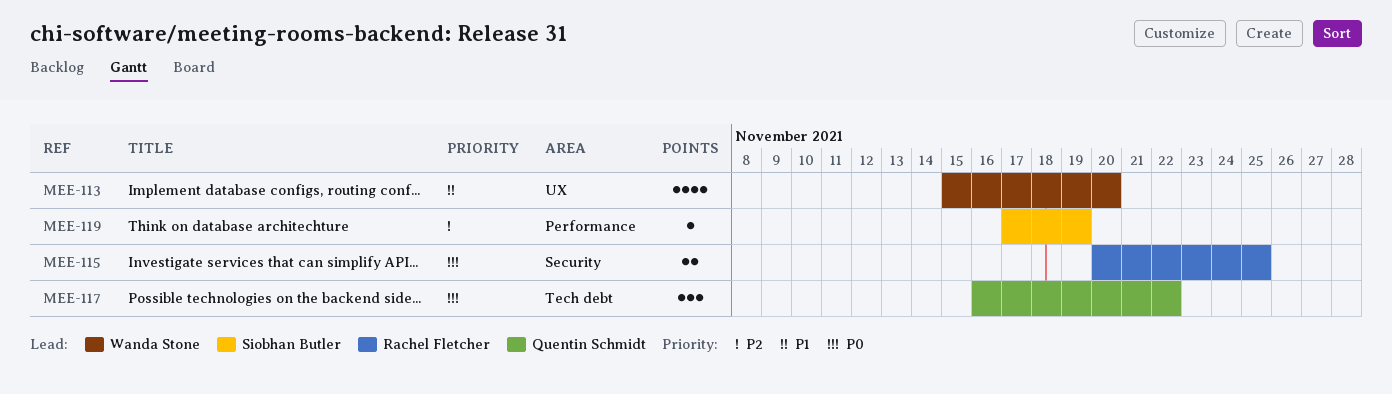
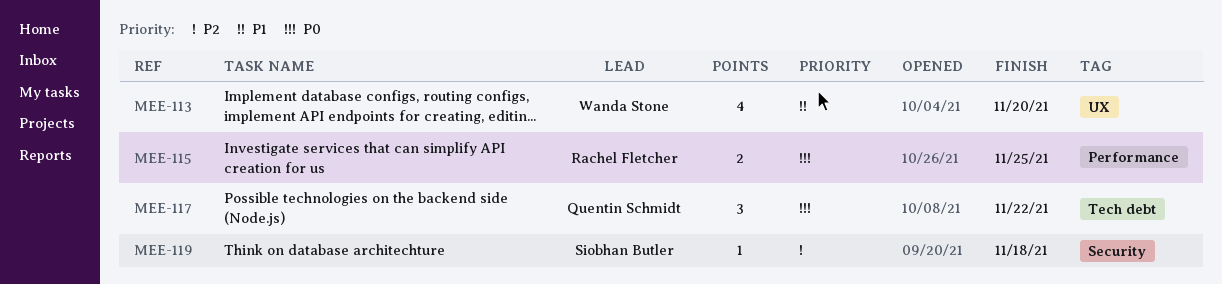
MEE-115, label: Security -> Performance
MEE-119, label: Performance -> Security
MEE-119, due: Nov 19 -> Nov 18

